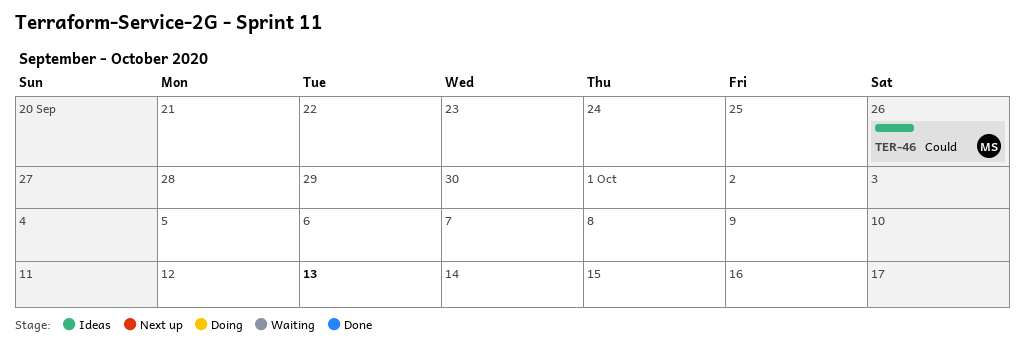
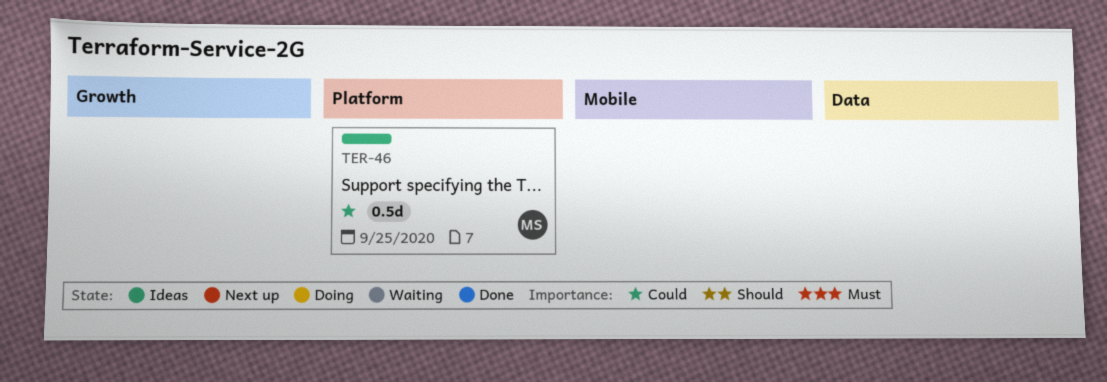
TER-46, due: Sep 26 -> Sep 25

